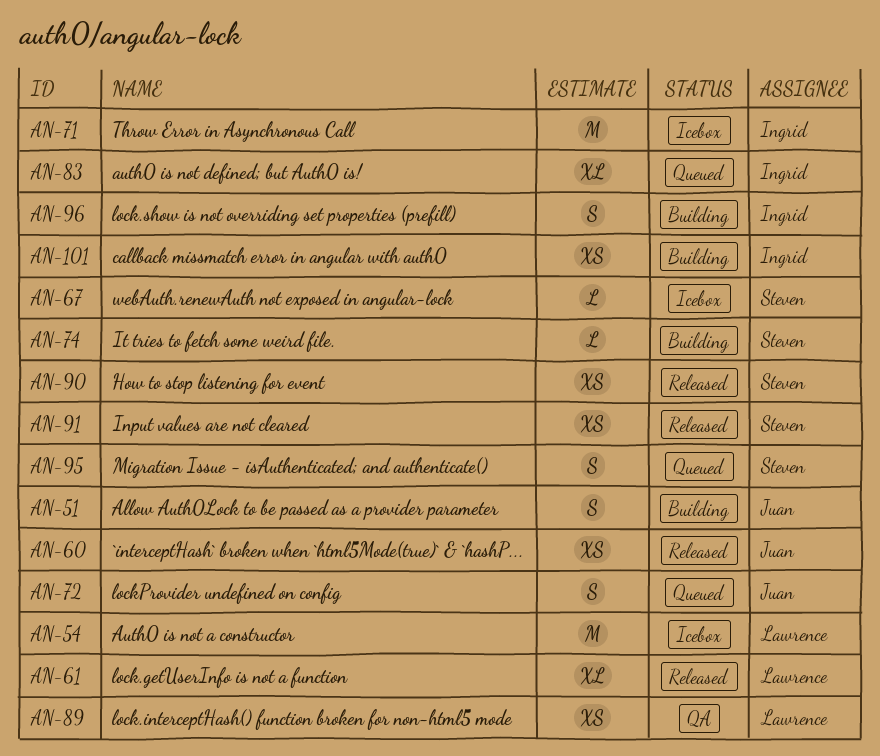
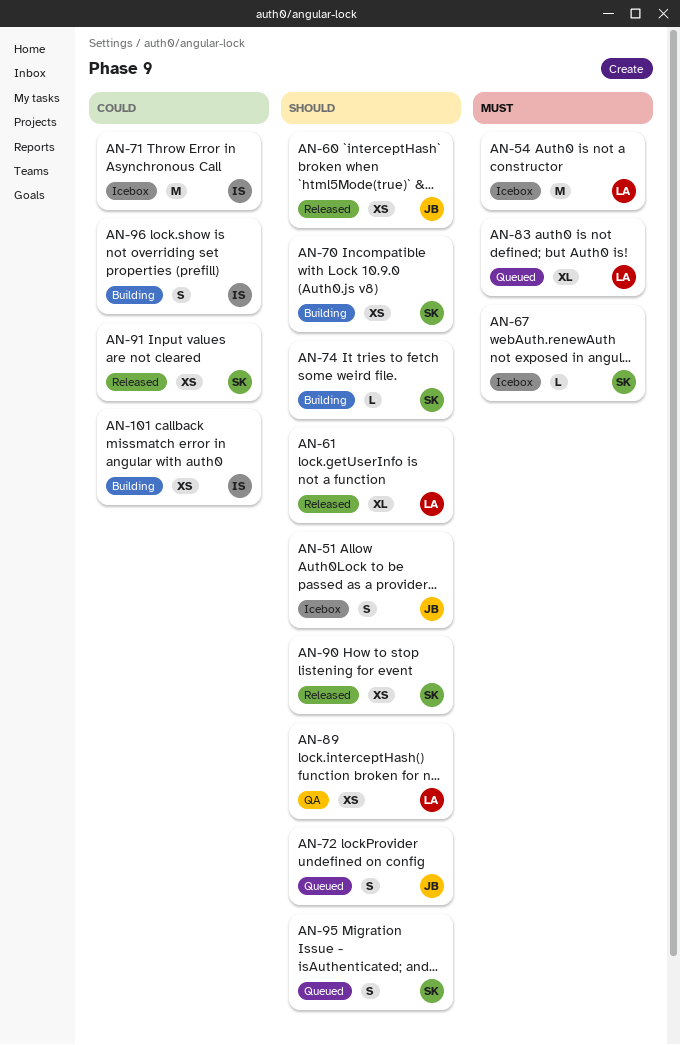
AN-51, status: Building -> Icebox
AN-70: none -> present
AN-83, owner: Ingrid -> Lawrence

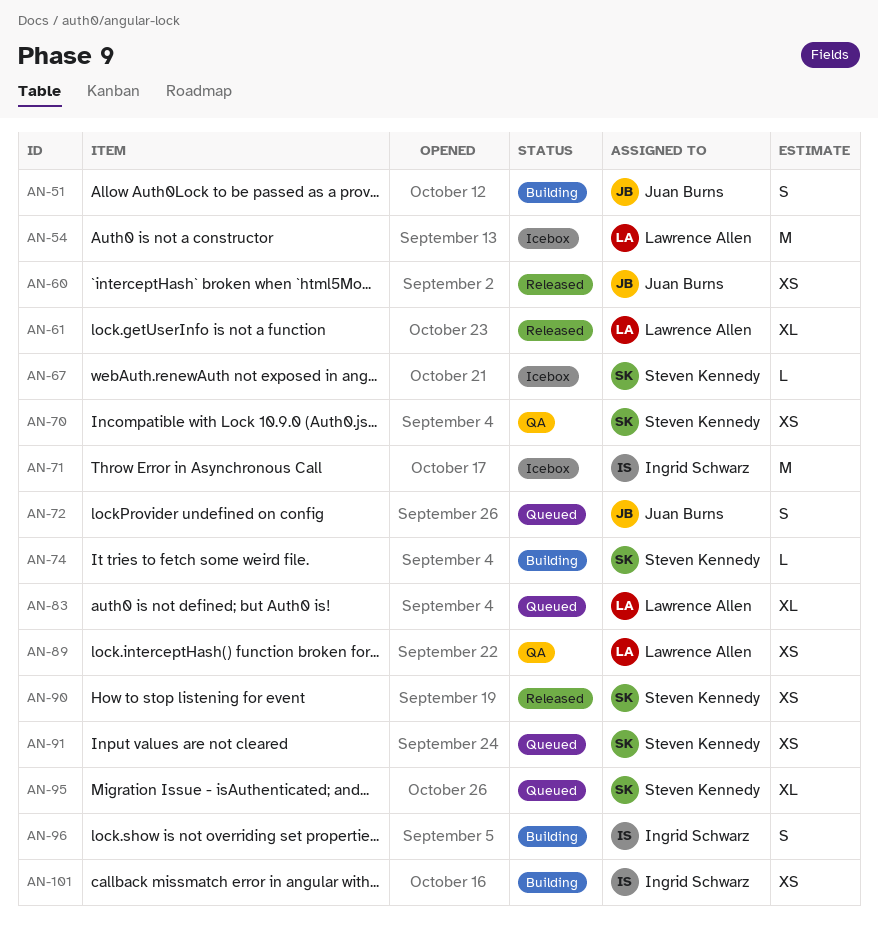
AN-51, status: Icebox -> Building
AN-70, status: Building -> QA
AN-91, status: Released -> Queued
AN-95, estimate: S -> XL

